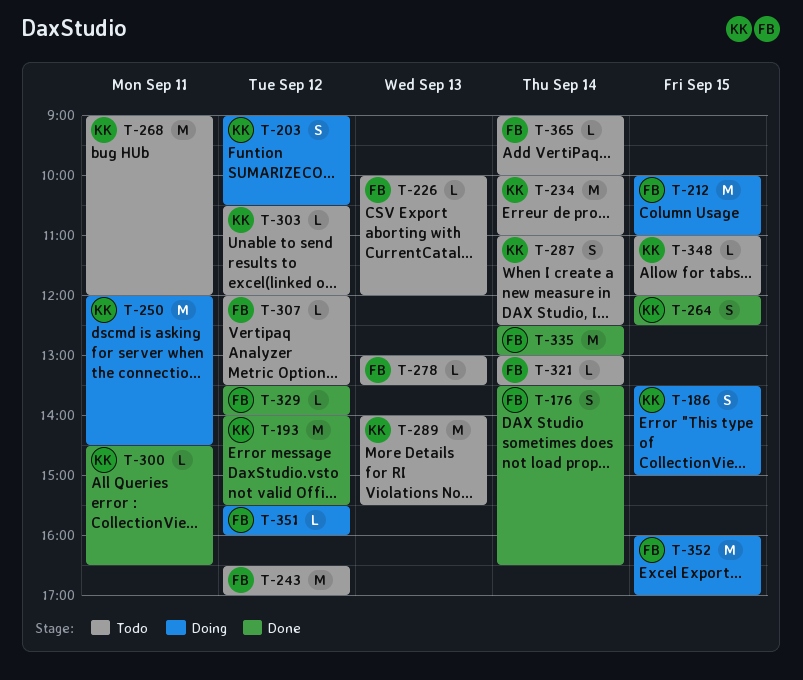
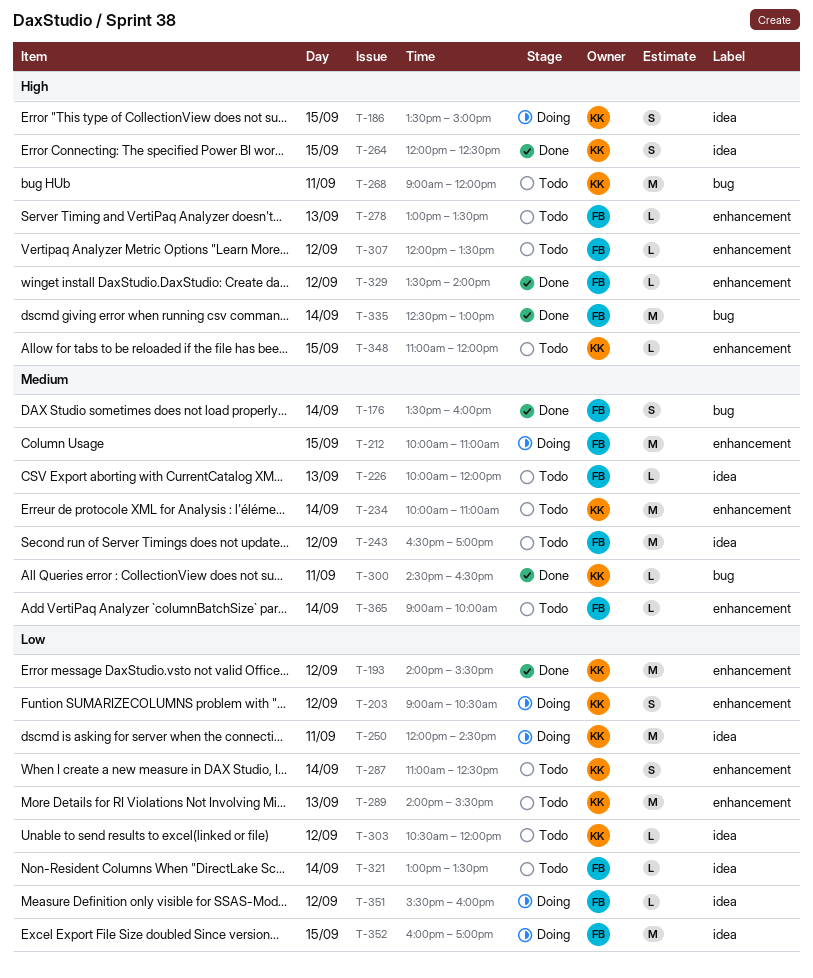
T-176, ends: 16:30 -> 16:00

